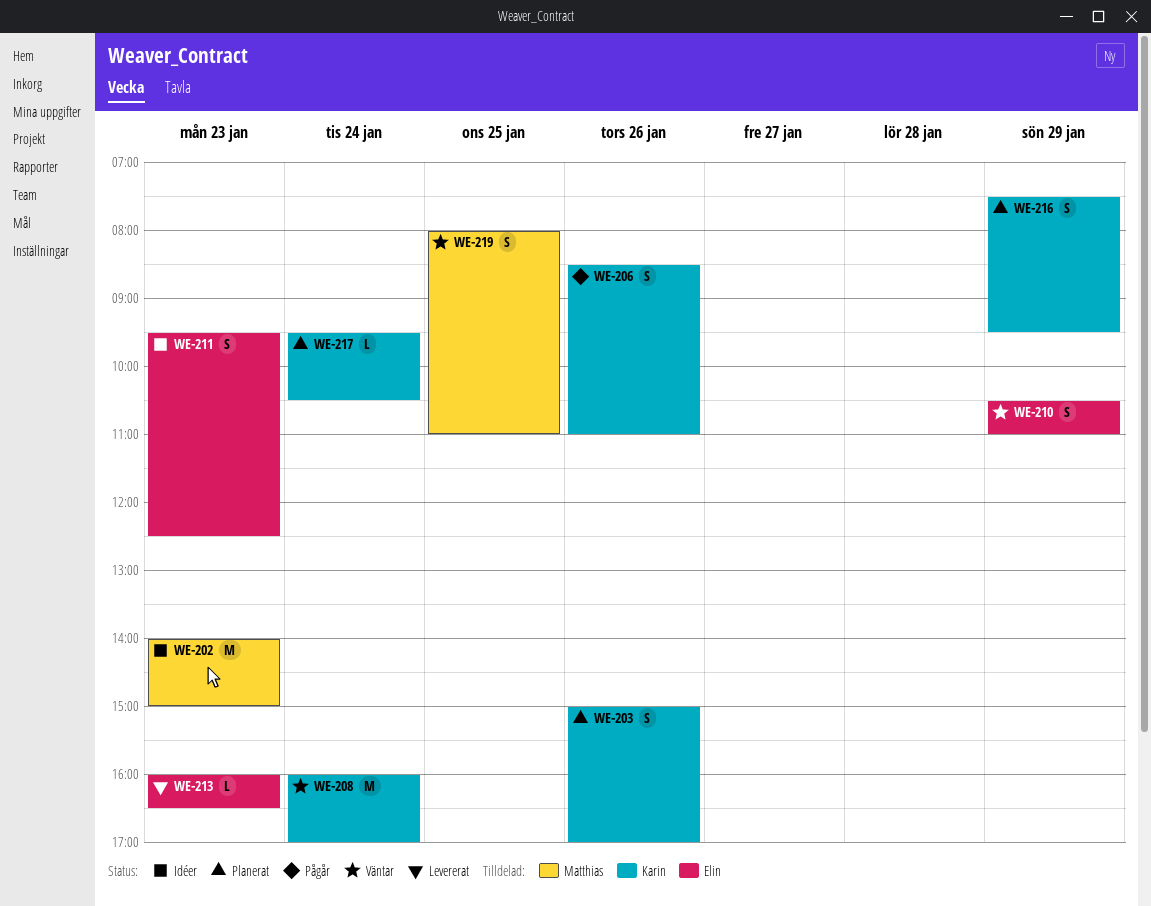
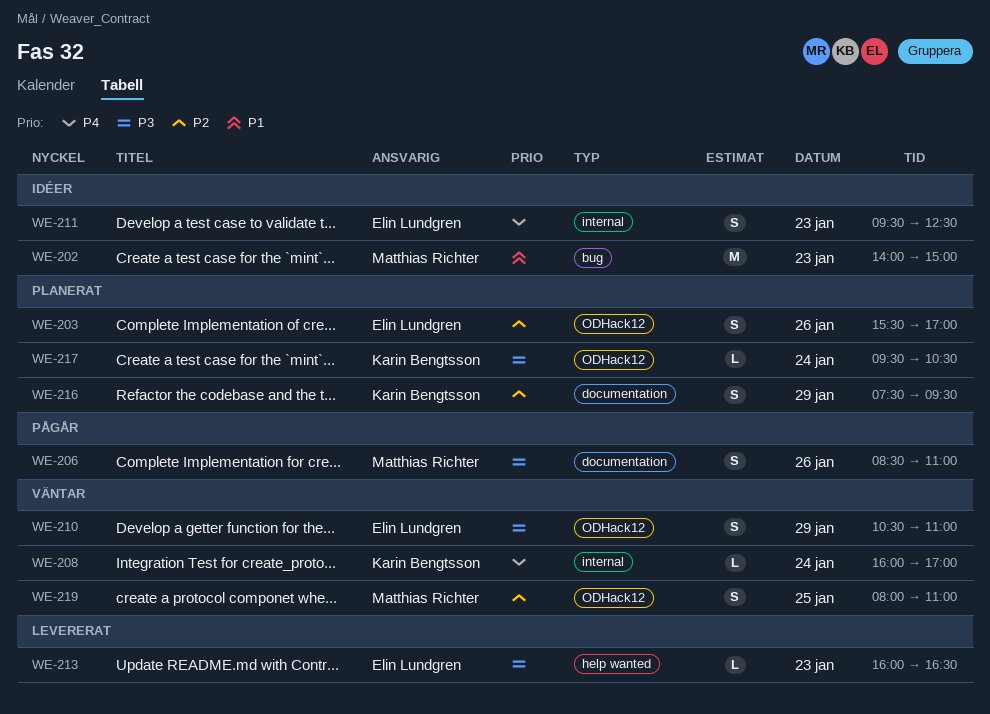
WE-203, owner: Karin Bengtsson -> Elin Lundgren
WE-203, begins: 15:00 -> 15:30
WE-206, owner: Karin Bengtsson -> Matthias Richter
WE-208, estimate: M -> L

